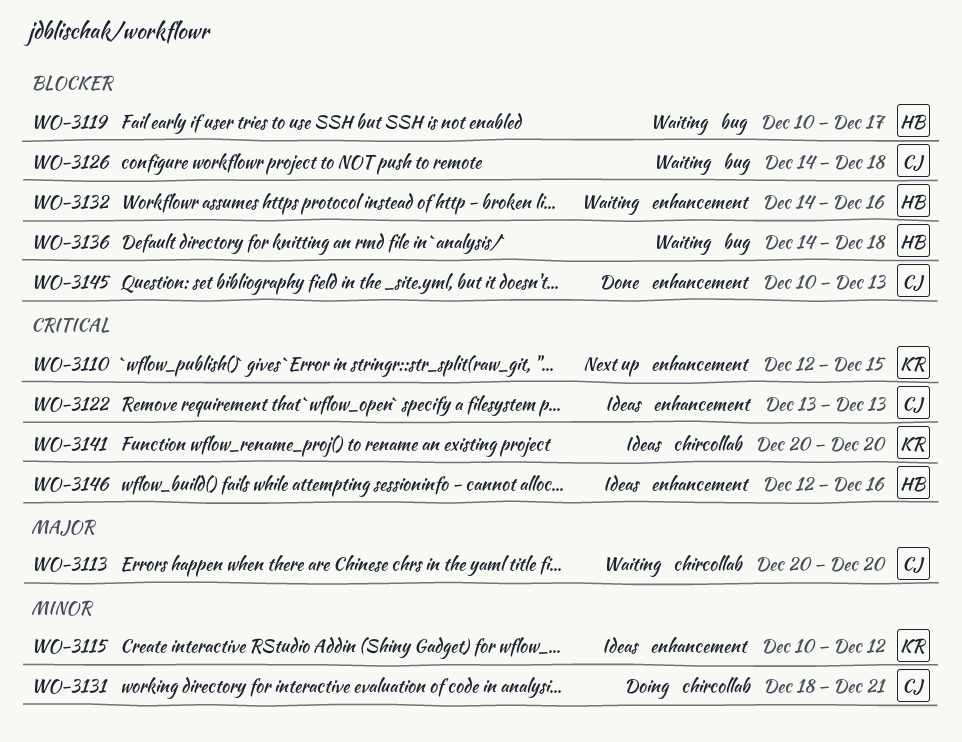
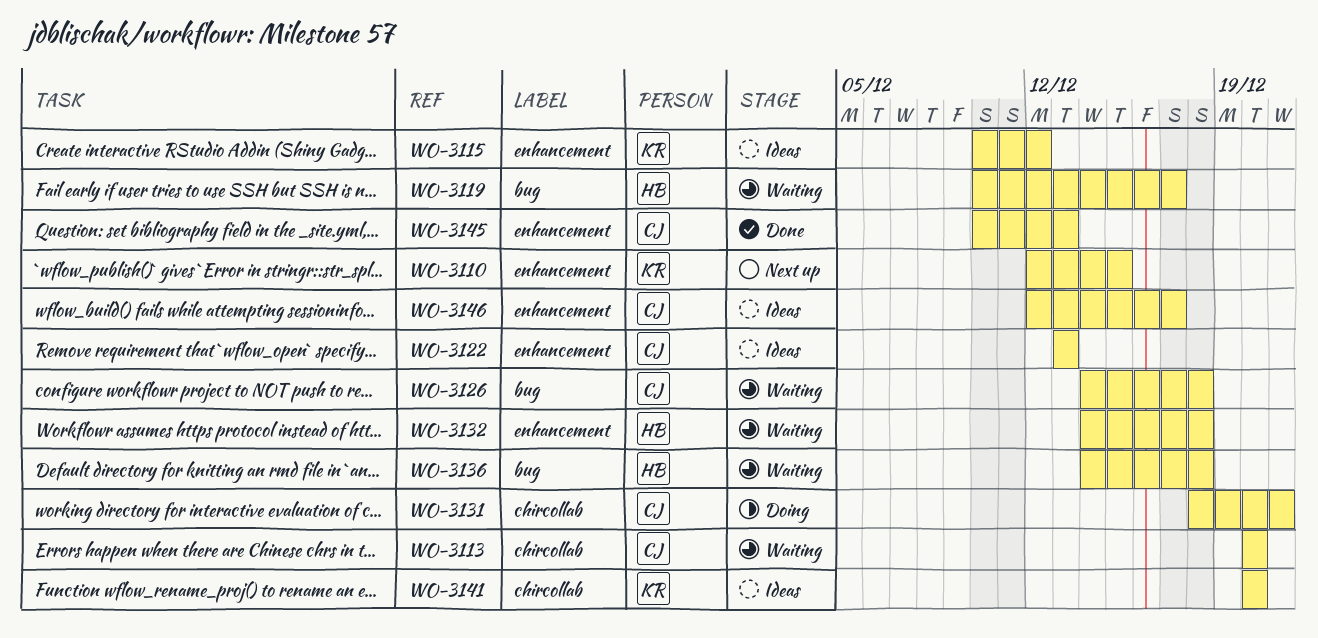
WO-3132, due: Dec 16 -> Dec 18
WO-3146, owner: HB -> CJ
WO-3146, due: Dec 16 -> Dec 17

